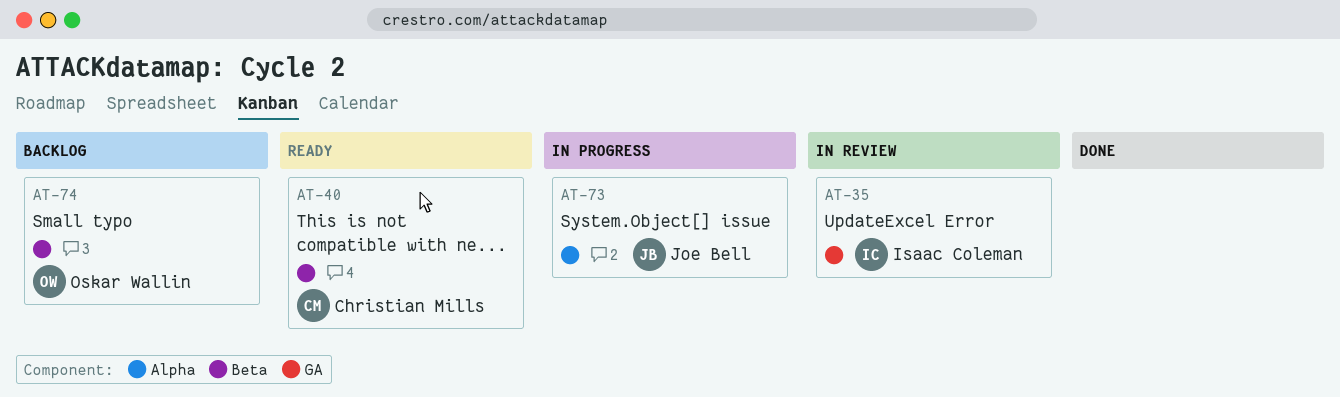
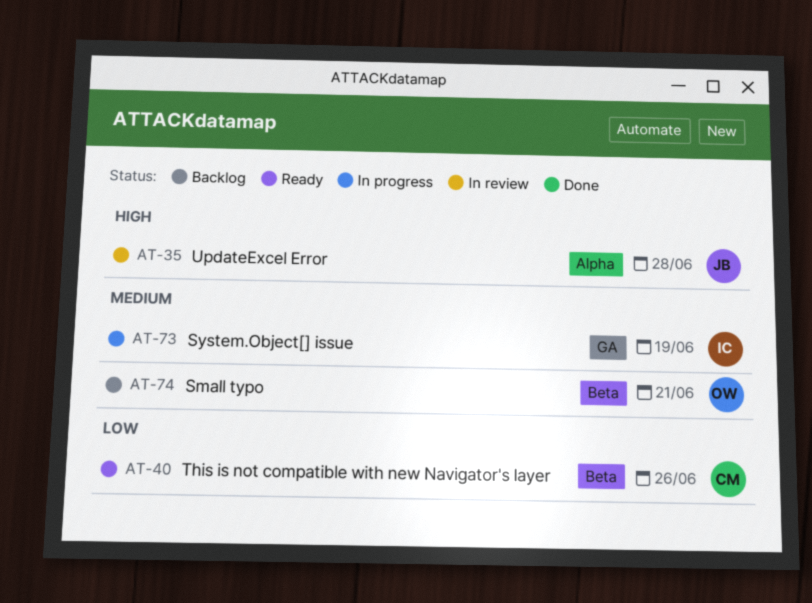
AT-35, owner: Isaac Coleman -> Joe Bell
AT-35, label: GA -> Alpha
AT-73, owner: Joe Bell -> Isaac Coleman
AT-73, label: Alpha -> GA

